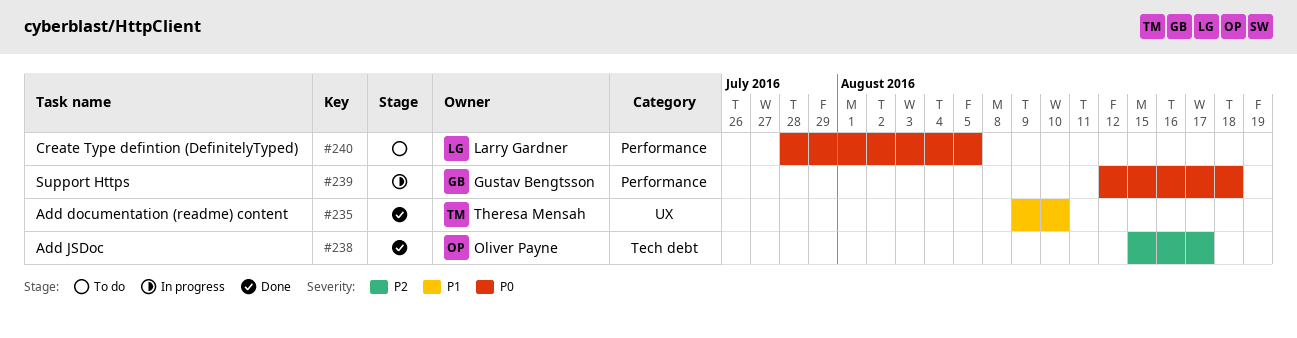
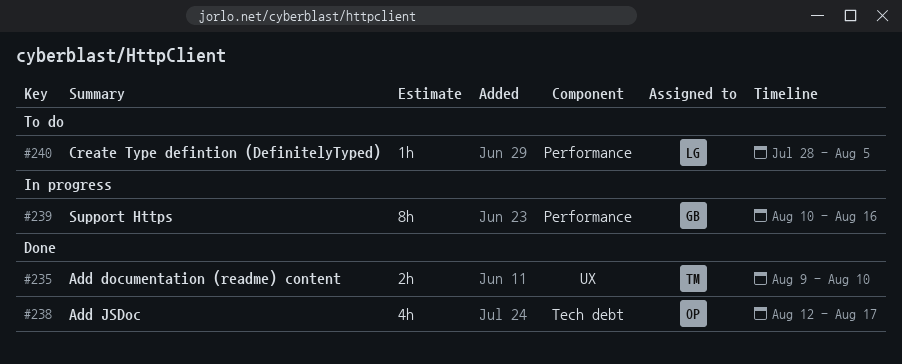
#238, start: Aug 15 -> Aug 12
#239, start: Aug 12 -> Aug 10
#239, due: Aug 18 -> Aug 16

